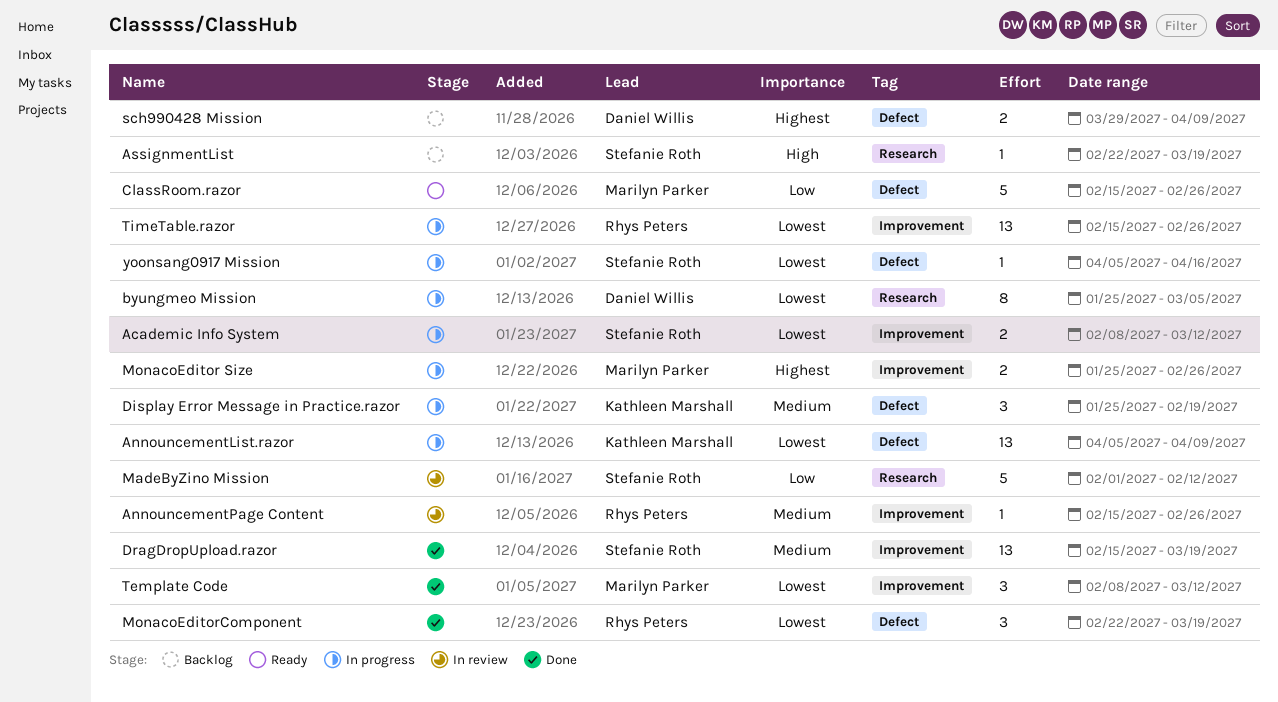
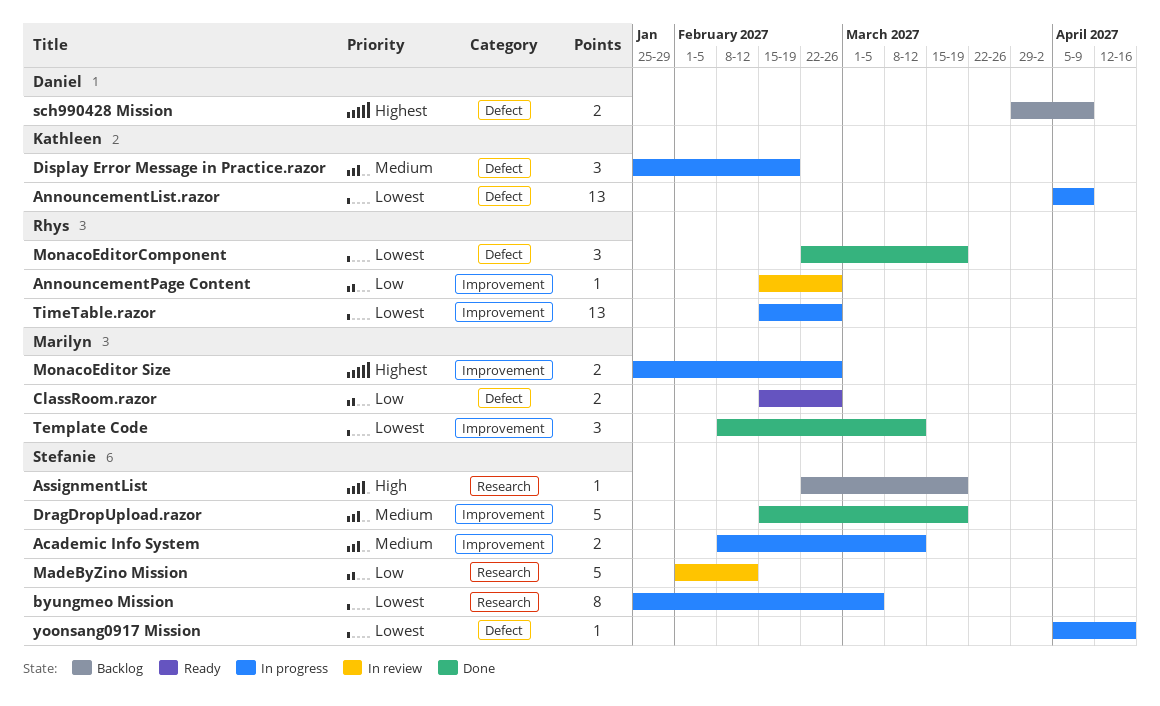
Academic Info System, priority: Lowest -> Medium
AnnouncementPage Content, priority: Medium -> Low
byungmeo Mission, owner: Daniel Willis -> Stefanie Roth
ClassRoom.razor, estimate: 5 -> 2
DragDropUpload.razor, estimate: 13 -> 5

